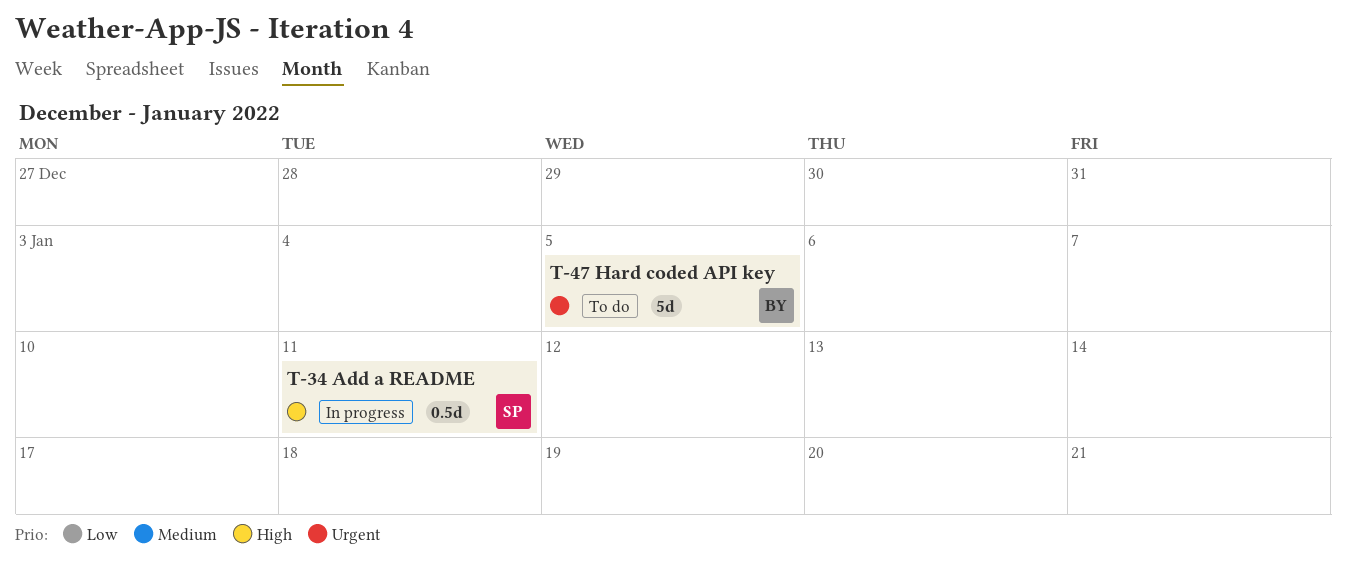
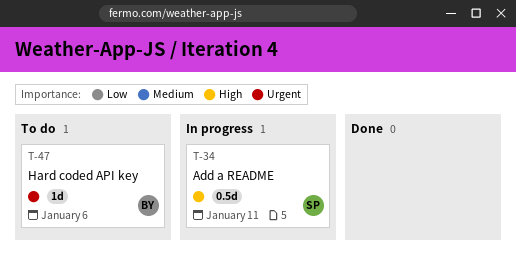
T-47, estimate: 5d -> 1d
T-47, due: Jan 5 -> Jan 6

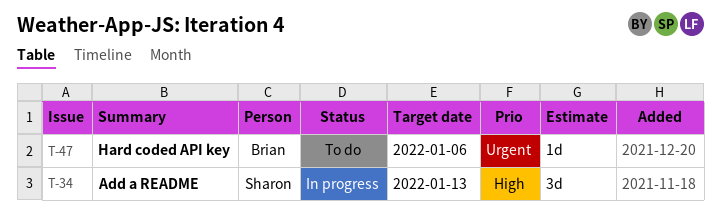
T-34, estimate: 0.5d -> 3d
T-34, due: Jan 11 -> Jan 13

